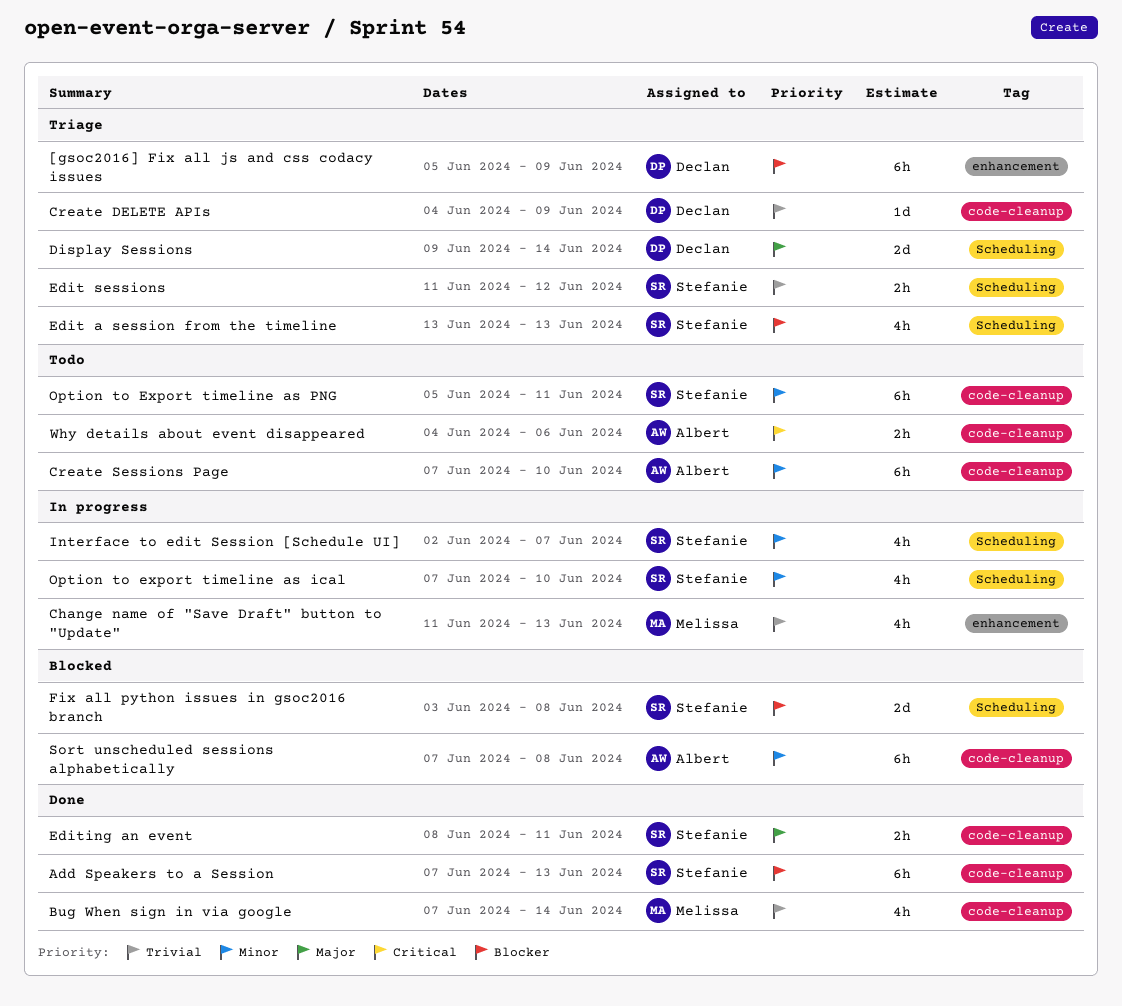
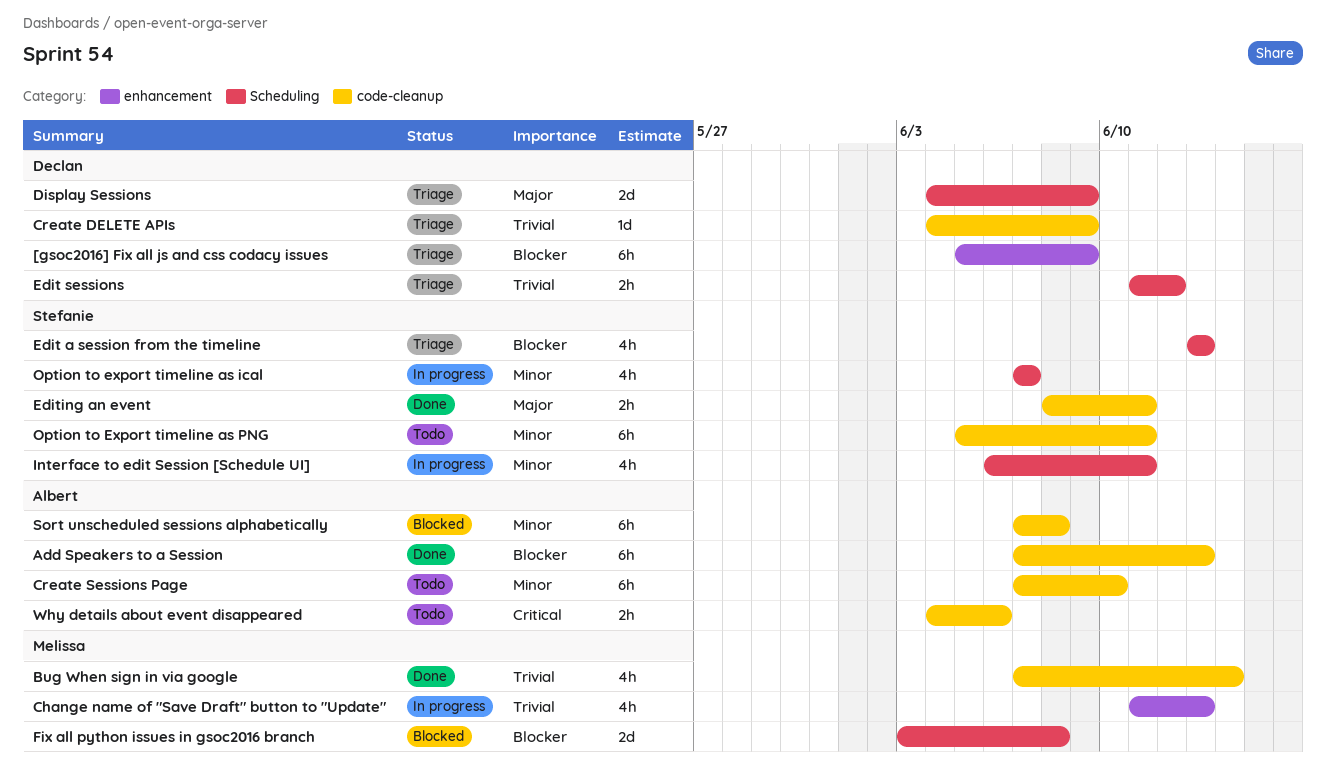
Add Speakers to a Session, owner: Stefanie -> Albert
Display Sessions, start: Jun 9 -> Jun 4
Display Sessions, due: Jun 14 -> Jun 9
Edit sessions, owner: Stefanie -> Declan
Fix all python issues in gsoc2016 branch, owner: Stefanie -> Melissa
Interface to edit Session [Schedule UI], start: Jun 2 -> Jun 6
Interface to edit Session [Schedule UI], due: Jun 7 -> Jun 11
Option to export timeline as ical, due: Jun 10 -> Jun 7

